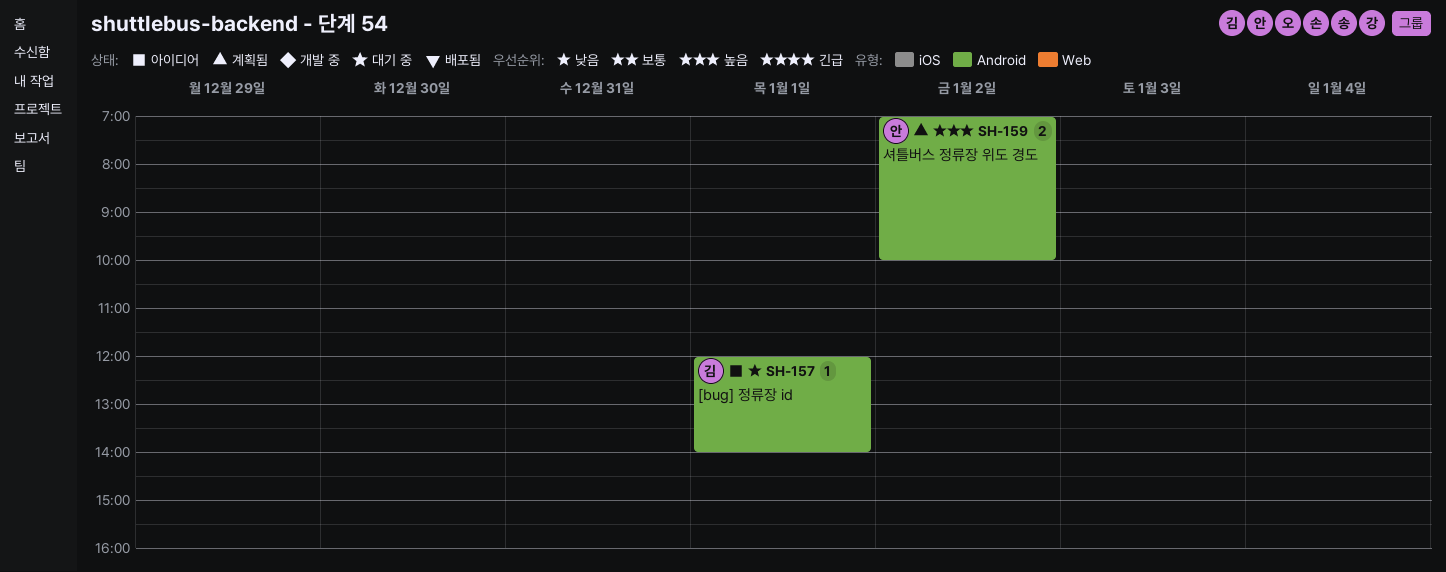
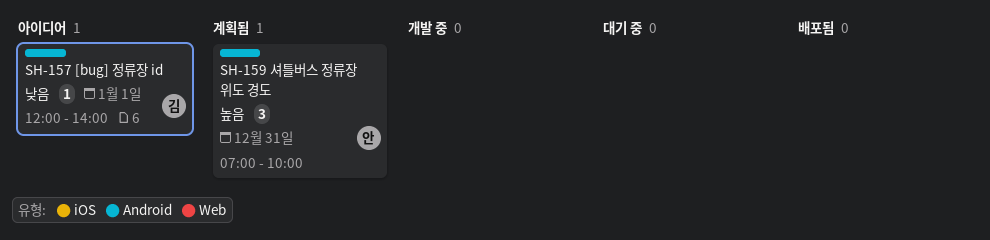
SH-159, estimate: 2 -> 3
SH-159, day: Jan 2 -> Dec 31

